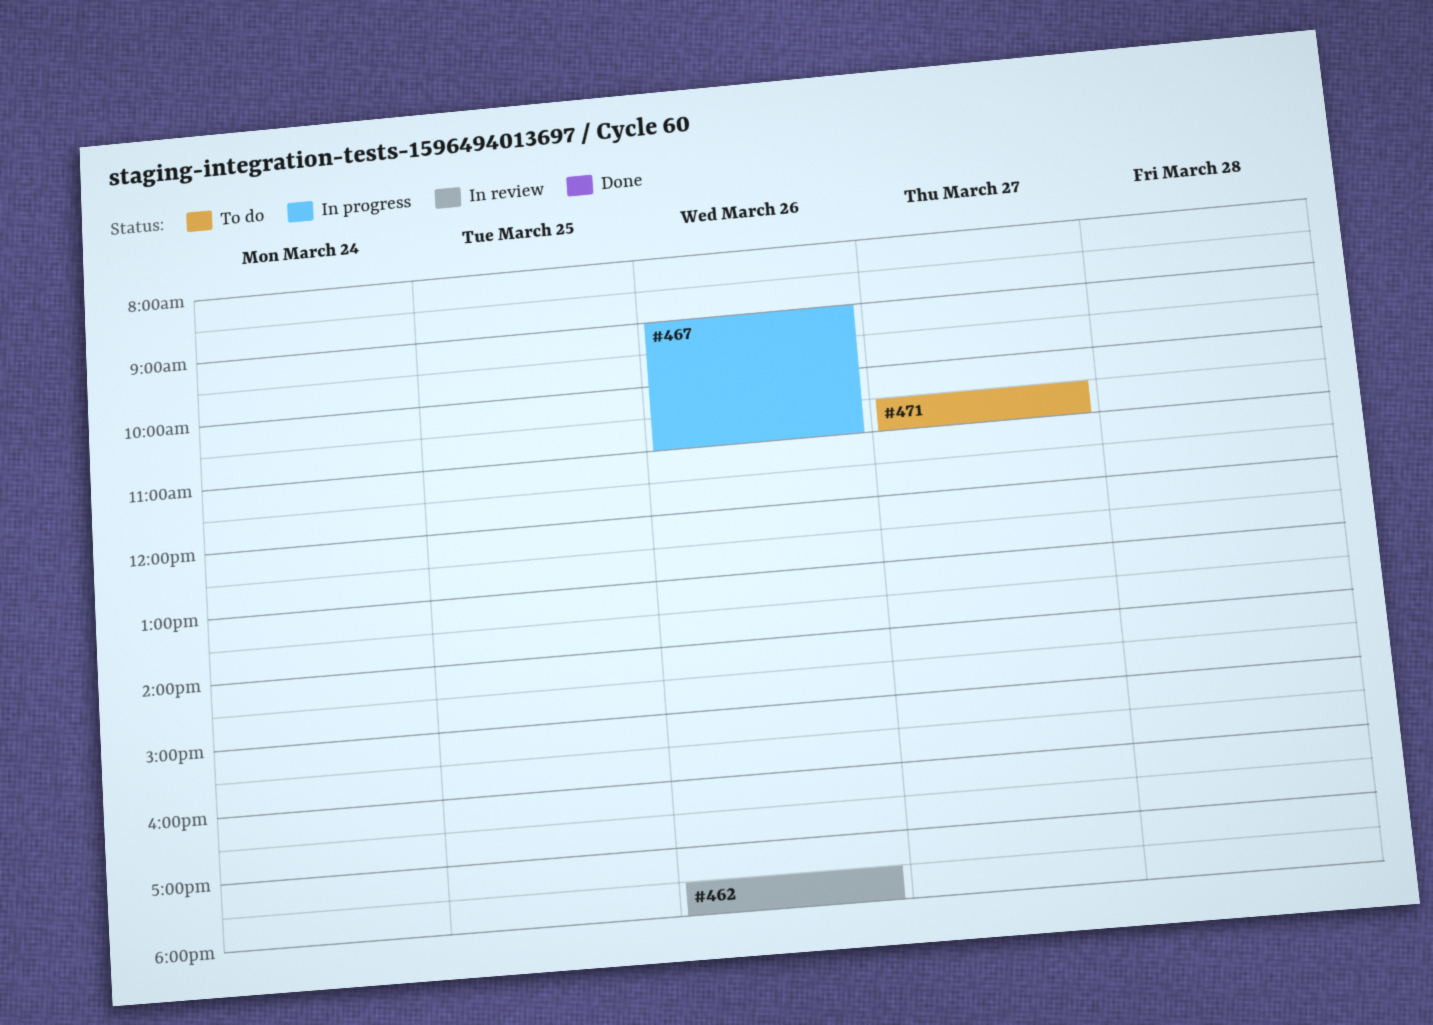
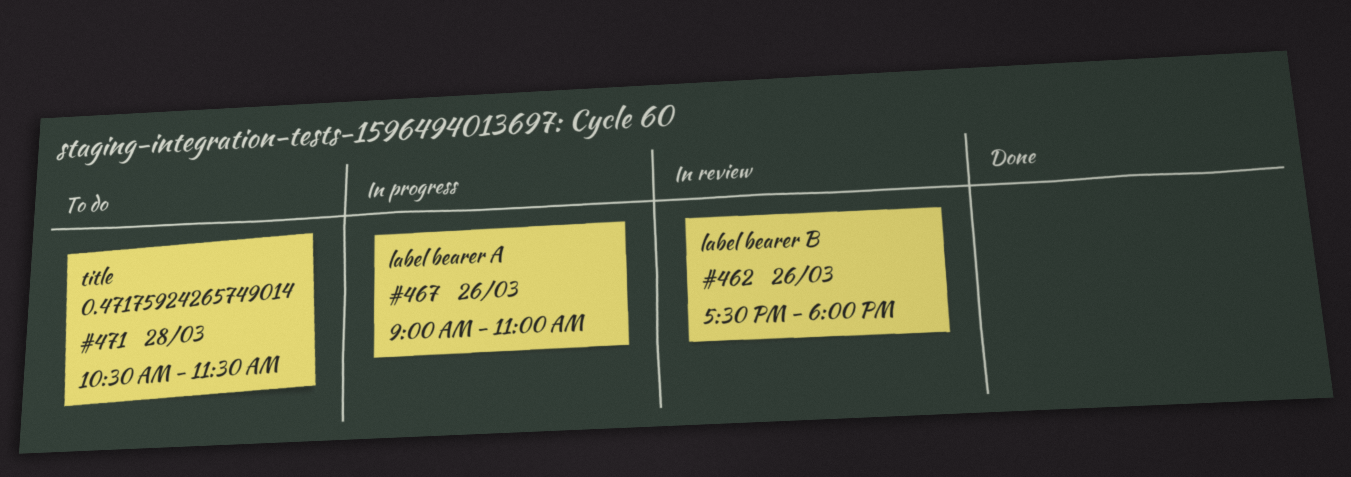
#471, day: Mar 27 -> Mar 28
#471, ends: 11:00 -> 11:30

